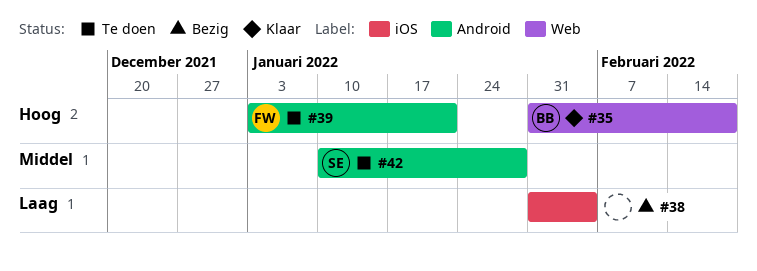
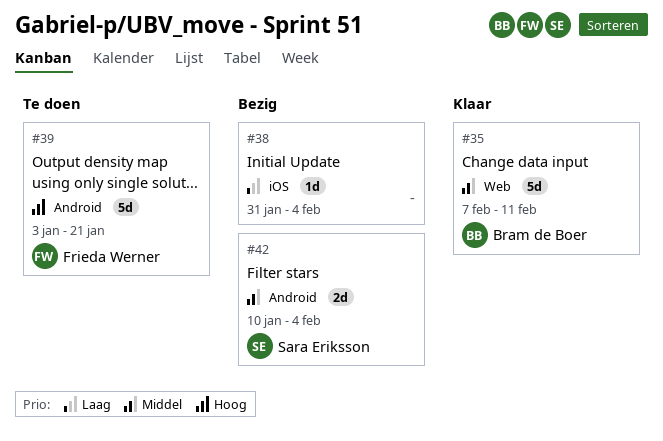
#35, priority: Hoog -> Middel
#35, start: Jan 31 -> Feb 7
#35, due: Feb 18 -> Feb 11
#42, status: Te doen -> Bezig
#42, due: Jan 28 -> Feb 4

